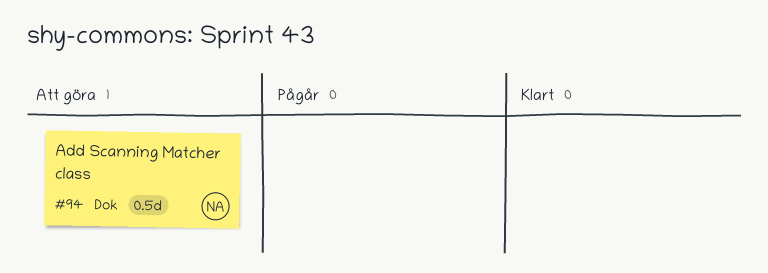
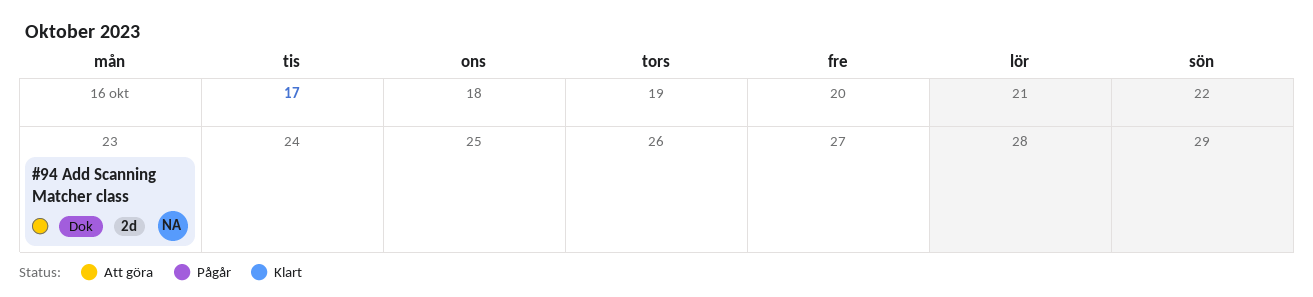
#94, estimate: 0.5d -> 2d

